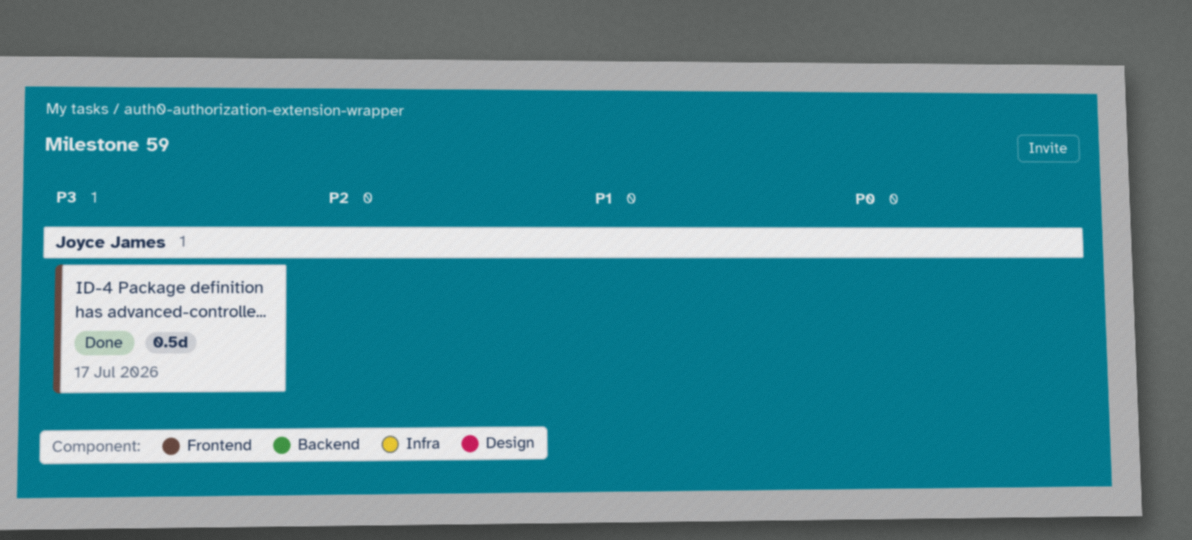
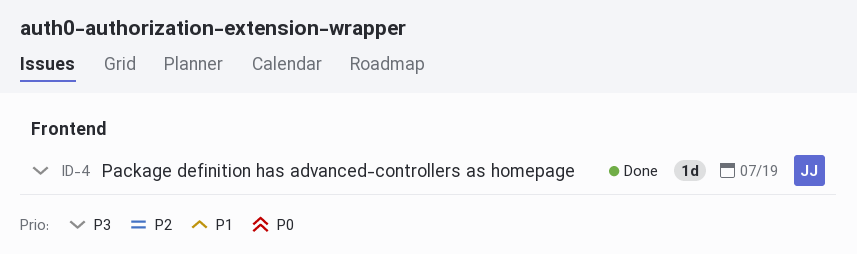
ID-4, estimate: 0.5d -> 1d
ID-4, due: Jul 17 -> Jul 19

